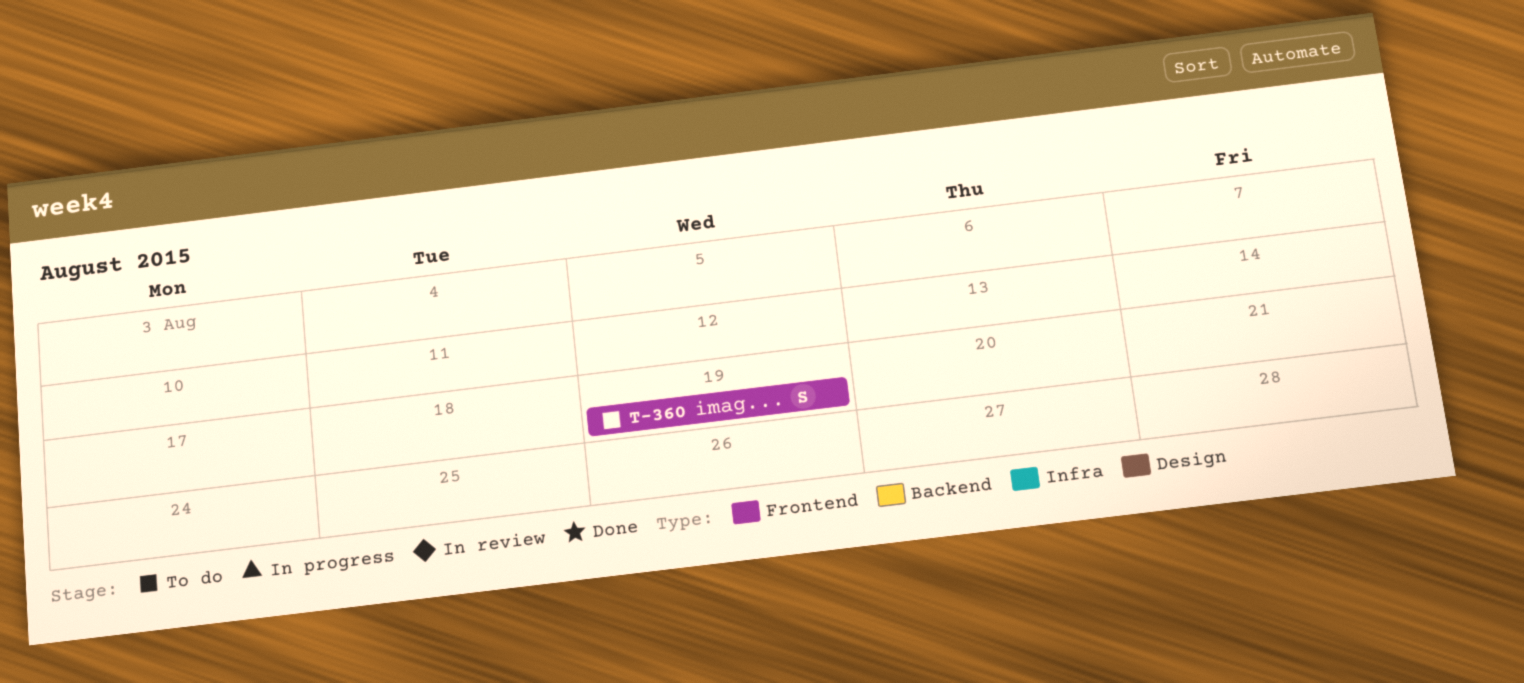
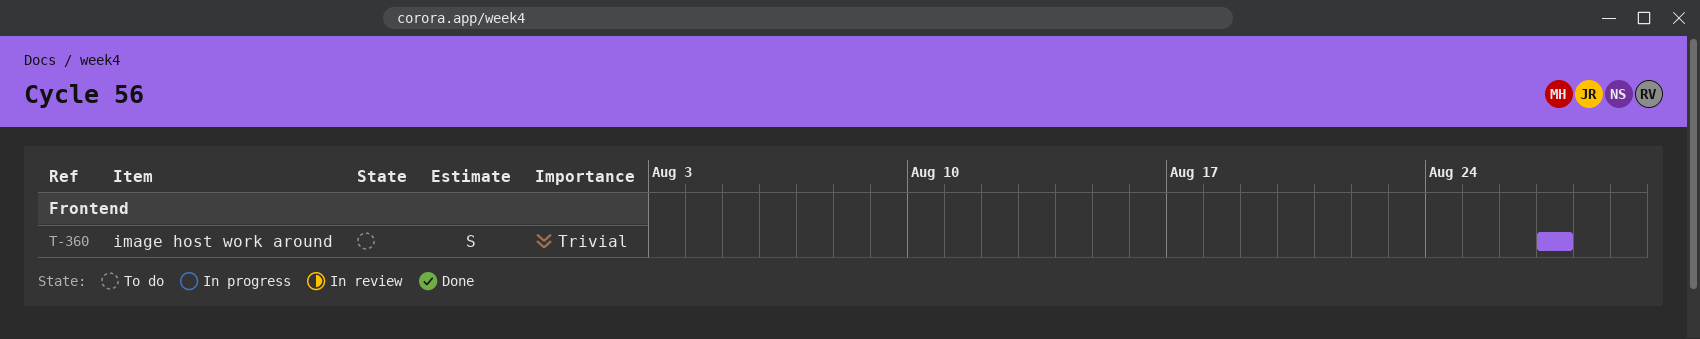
T-360, start: Aug 19 -> Aug 27
T-360, due: Aug 19 -> Aug 27

